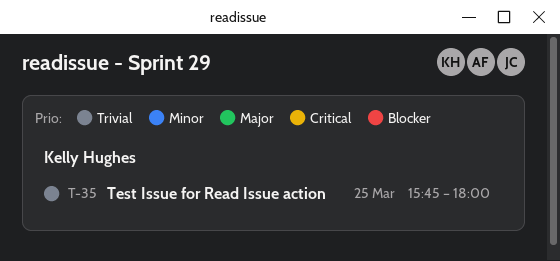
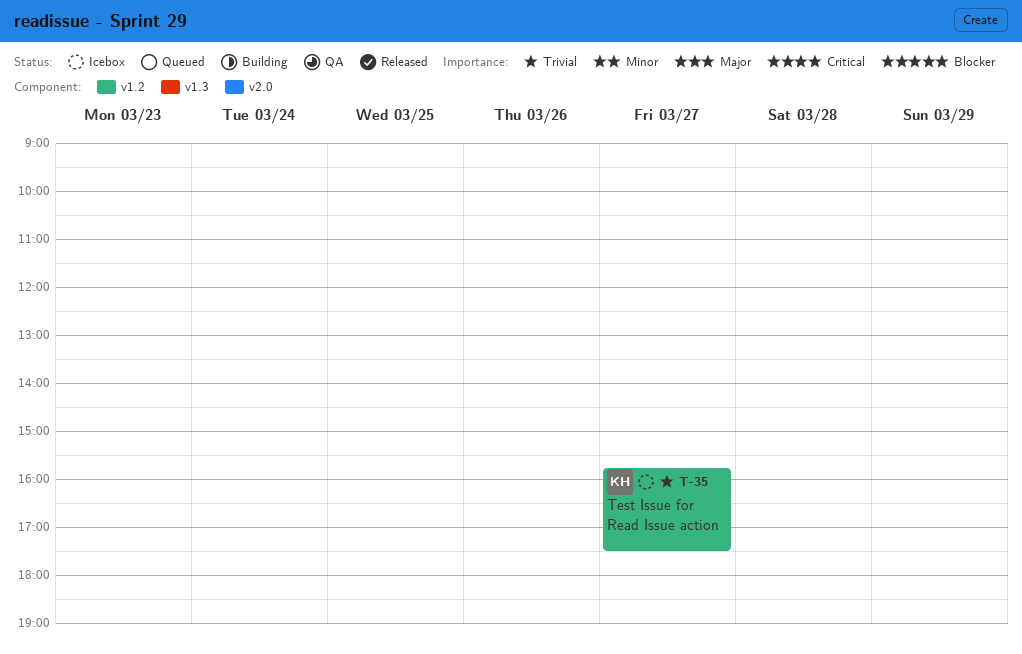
T-35, day: Mar 25 -> Mar 27
T-35, ends: 18:00 -> 17:30

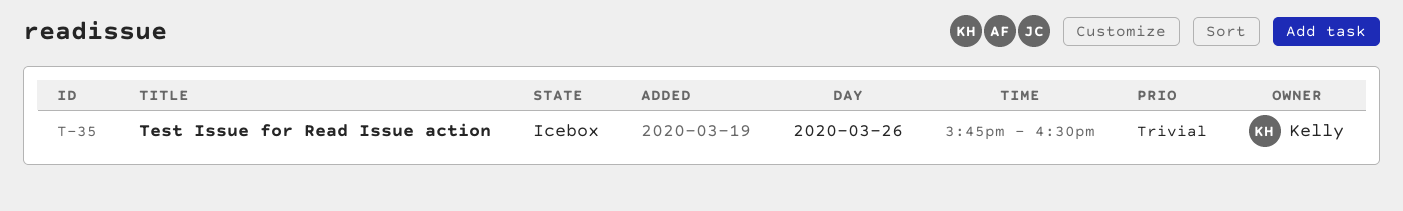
T-35, day: Mar 27 -> Mar 26
T-35, ends: 17:30 -> 16:30

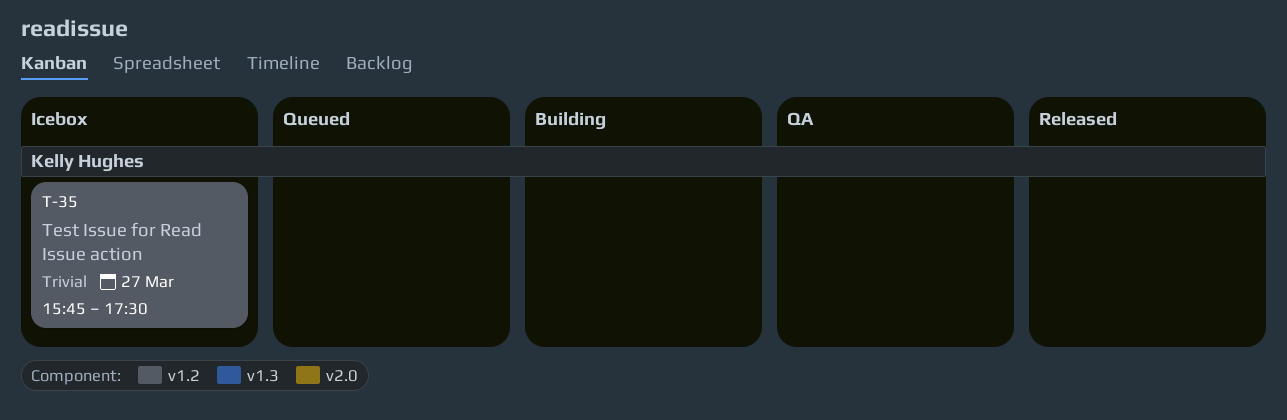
T-35, day: Mar 26 -> Mar 27
T-35, ends: 16:30 -> 17:30

